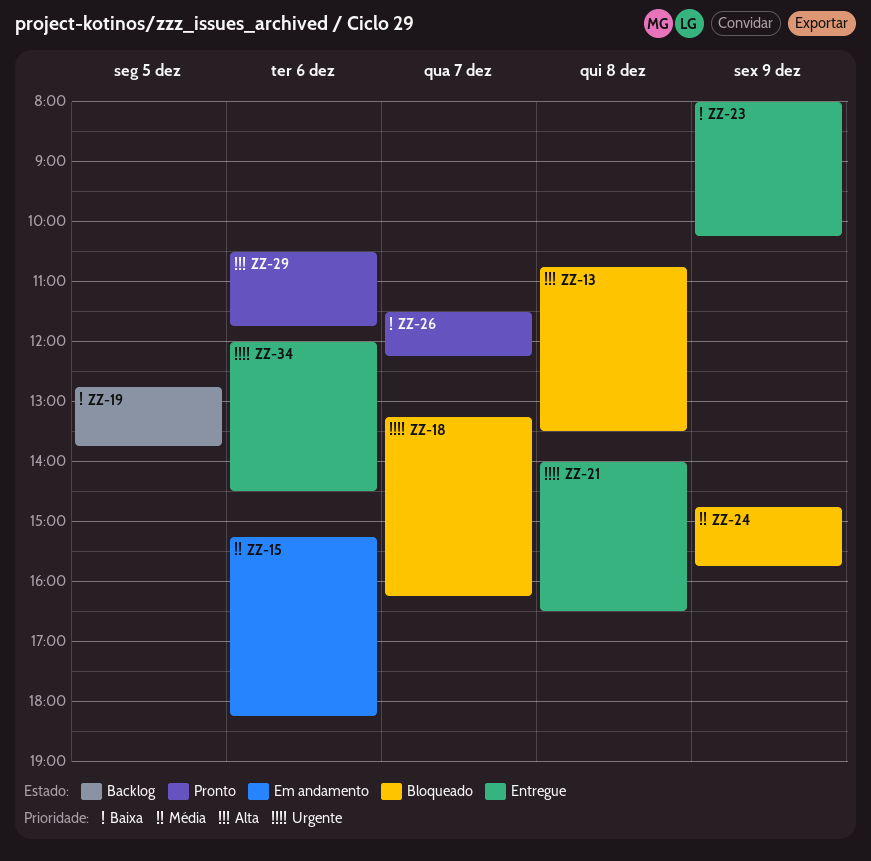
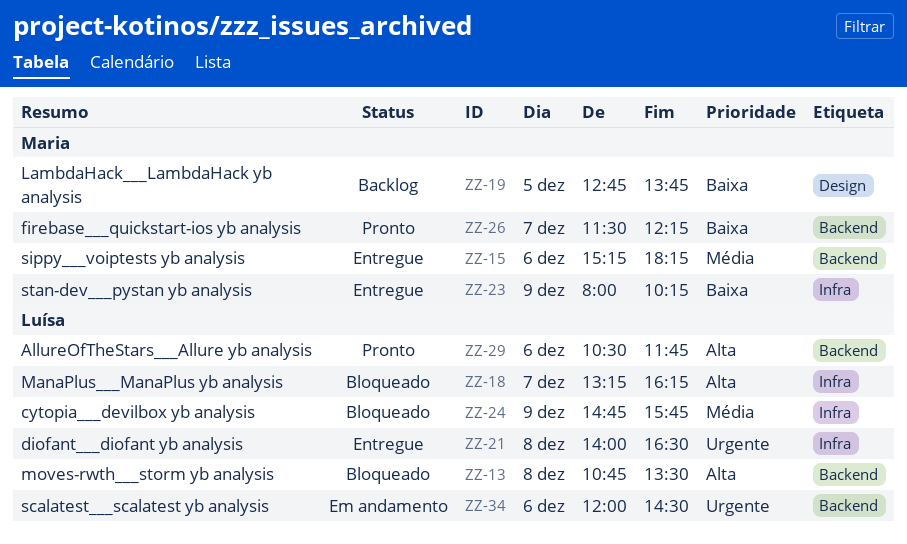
ZZ-15, status: Em andamento -> Entregue
ZZ-18, priority: Urgente -> Alta
ZZ-34, status: Entregue -> Em andamento

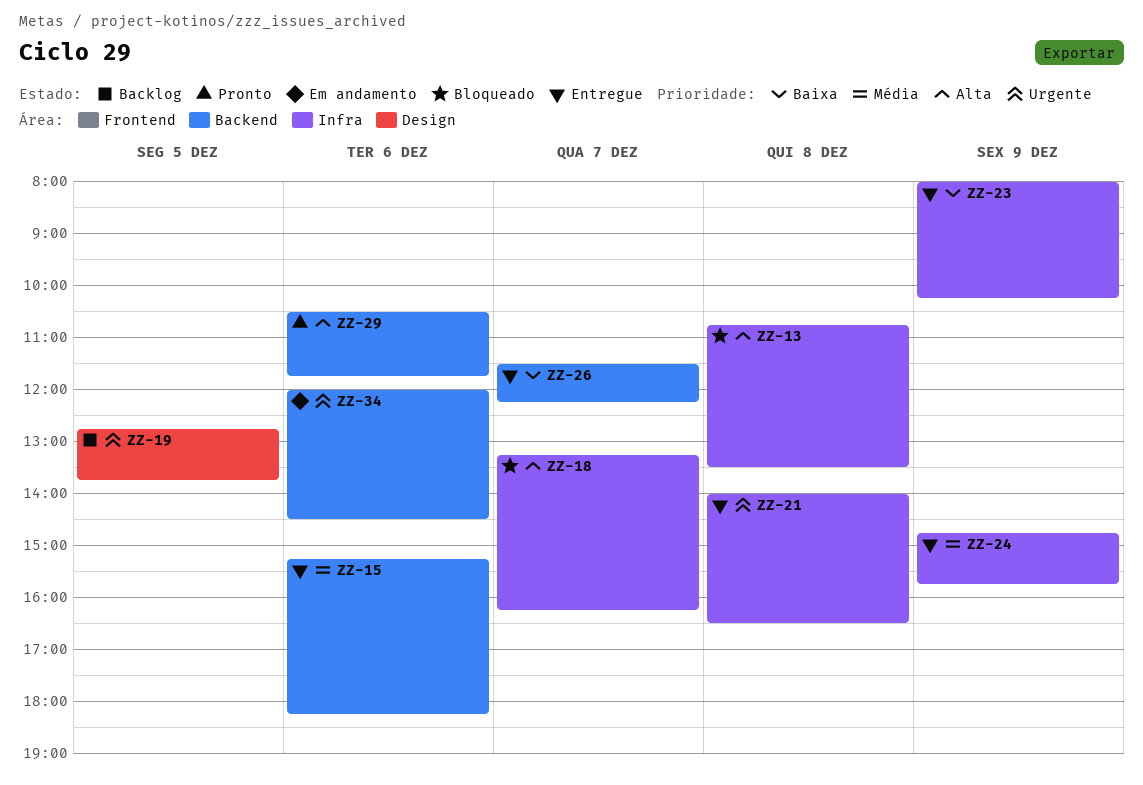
ZZ-13, label: Backend -> Infra
ZZ-19, priority: Baixa -> Urgente
ZZ-24, status: Bloqueado -> Entregue
ZZ-26, status: Pronto -> Entregue

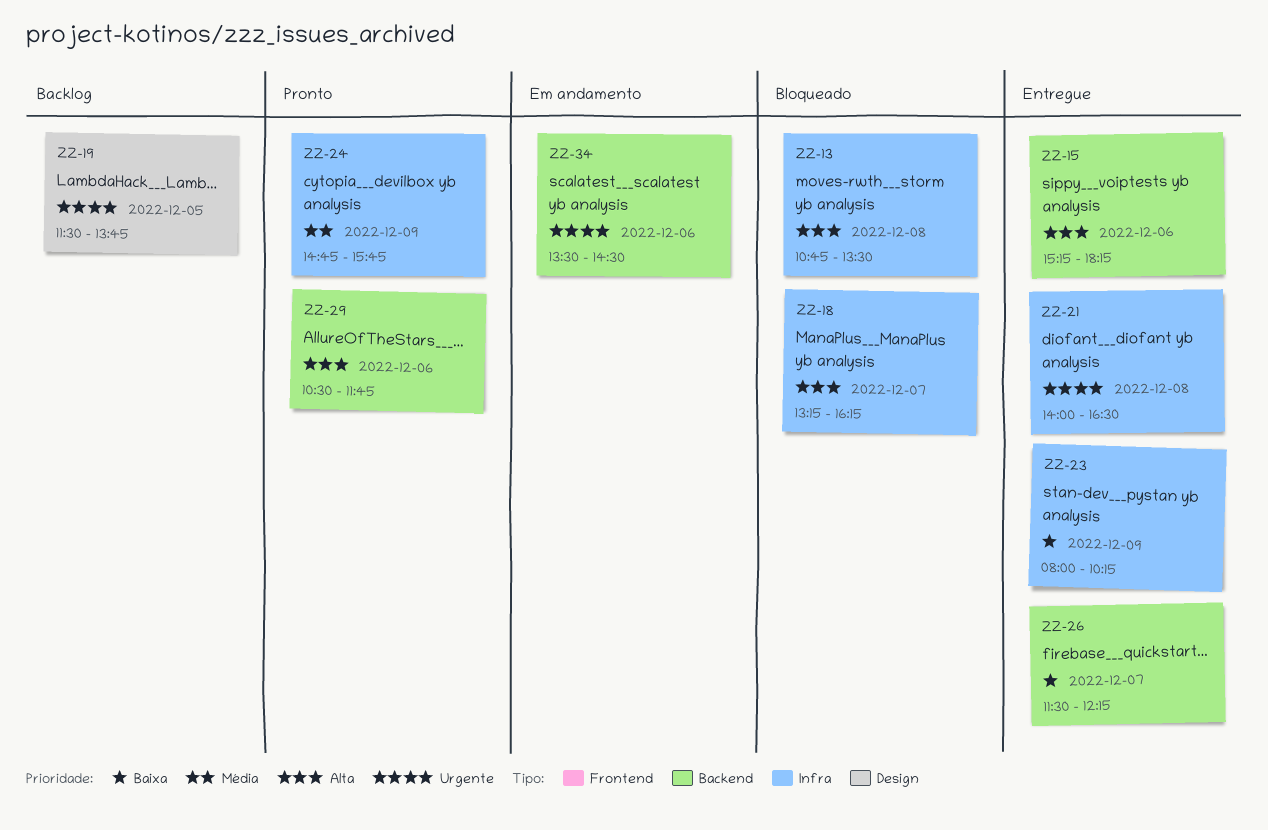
ZZ-15, priority: Média -> Alta
ZZ-19, begins: 12:45 -> 11:30
ZZ-24, status: Entregue -> Pronto
ZZ-34, begins: 12:00 -> 13:30

